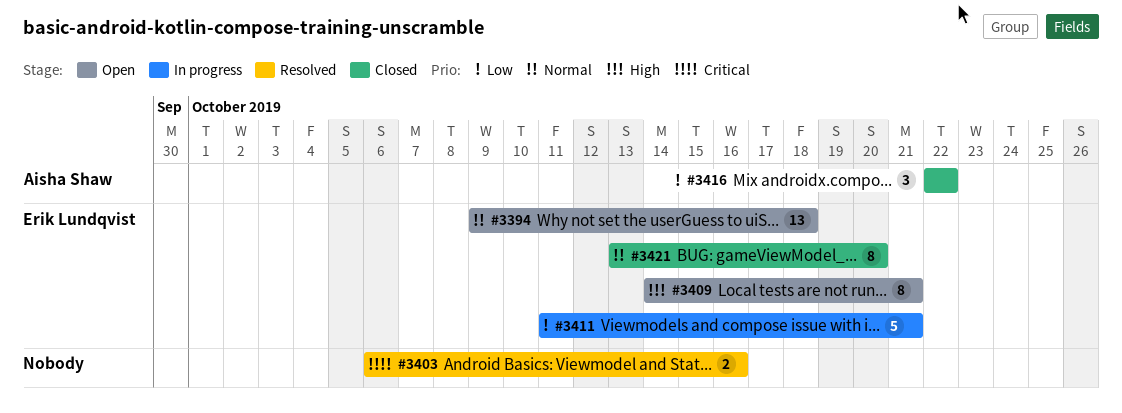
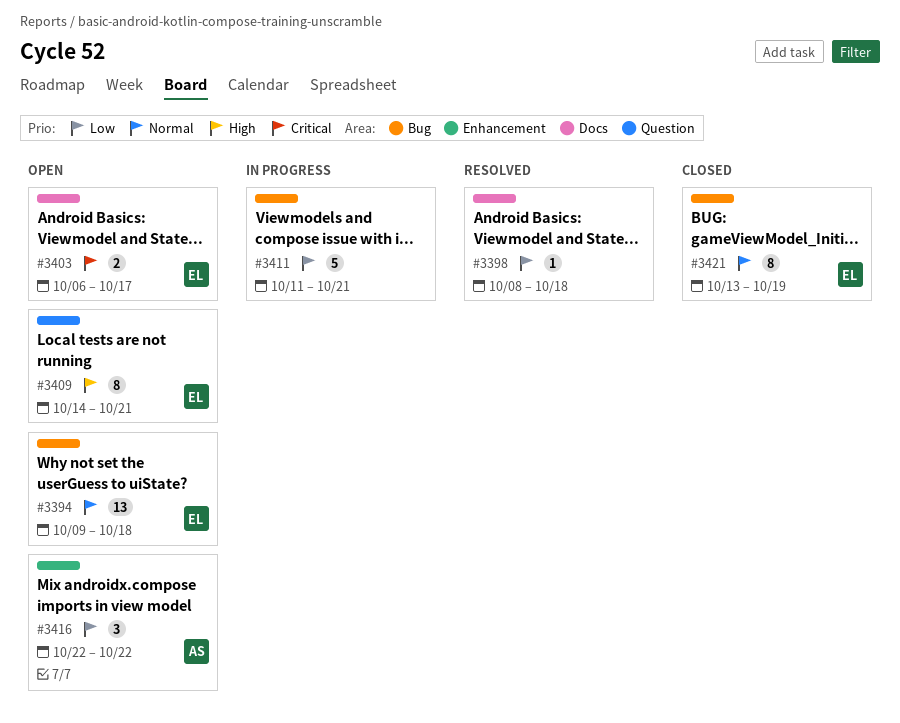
#3398: none -> present
#3403, status: Resolved -> Open
#3403, owner: none -> Erik Lundqvist
#3403, due: Oct 16 -> Oct 17
#3411, owner: Erik Lundqvist -> none
#3416, status: Closed -> Open
#3421, due: Oct 20 -> Oct 19

